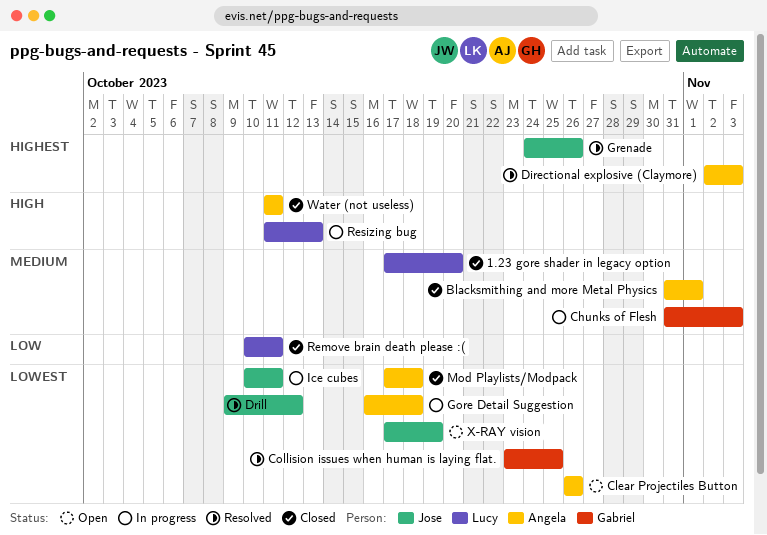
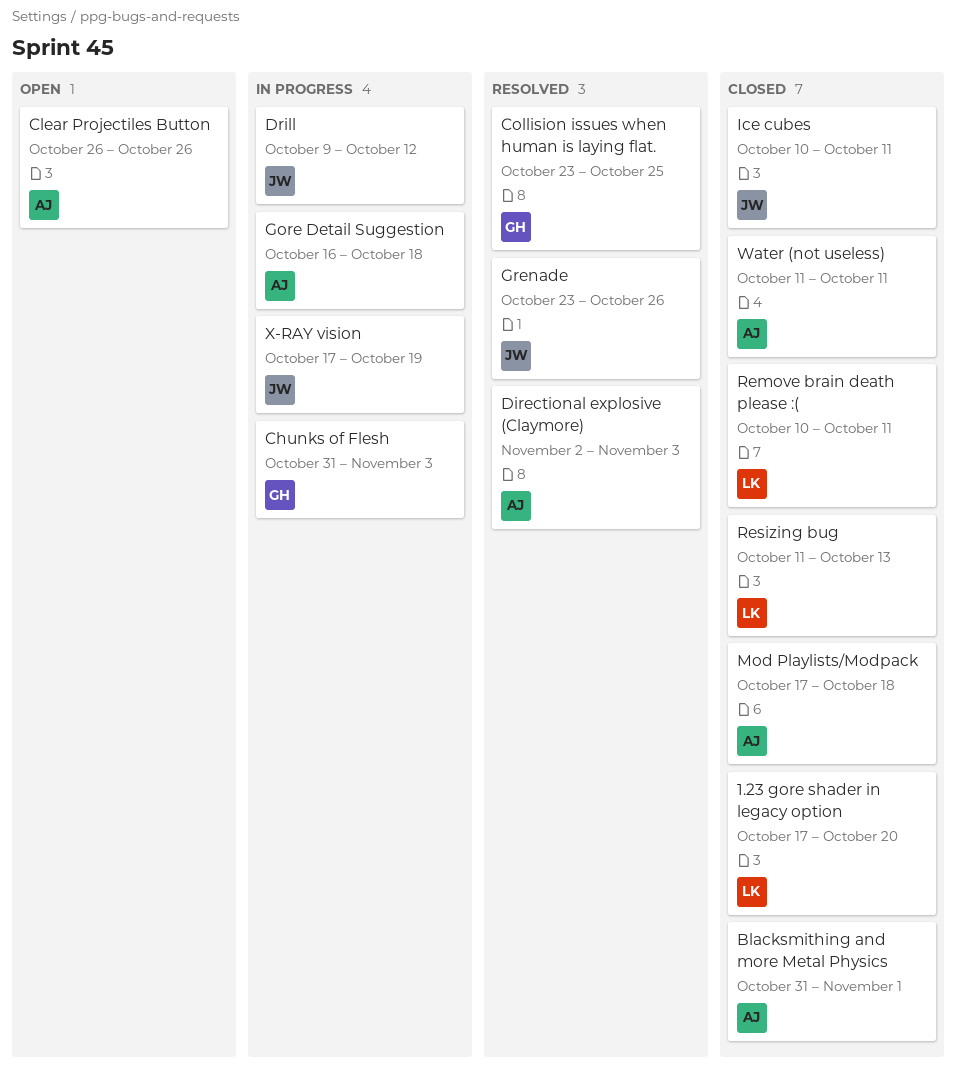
Drill, status: Resolved -> In progress
Grenade, start: Oct 24 -> Oct 23
Ice cubes, status: In progress -> Closed
Resizing bug, status: In progress -> Closed
X-RAY vision, status: Open -> In progress

